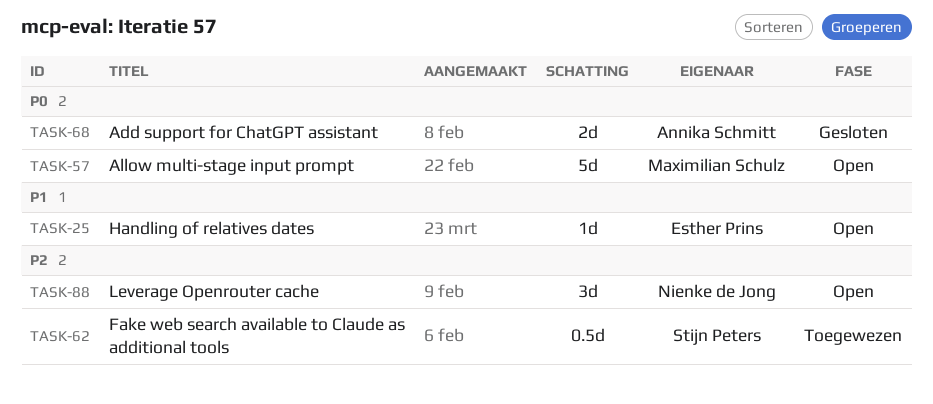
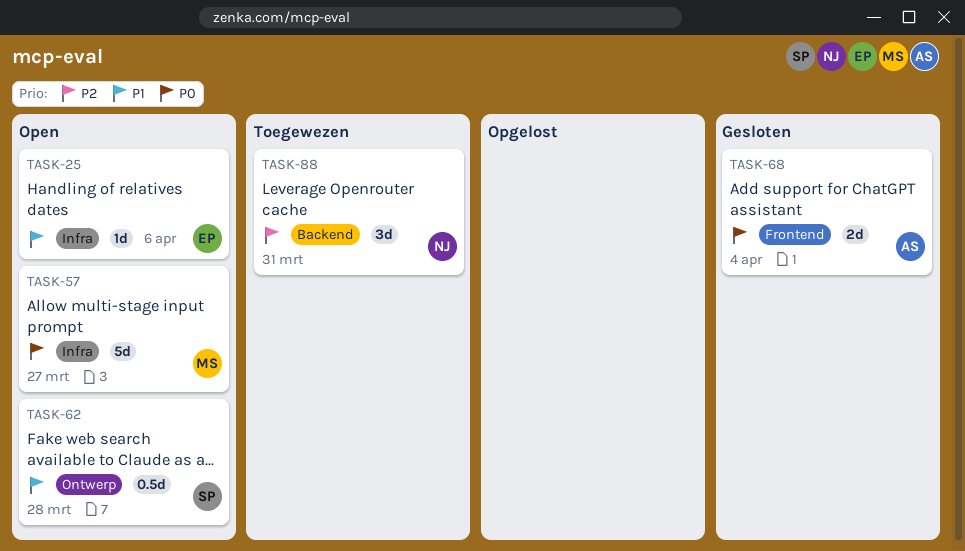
TASK-62, status: Toegewezen -> Open
TASK-62, priority: P2 -> P1
TASK-88, status: Open -> Toegewezen

